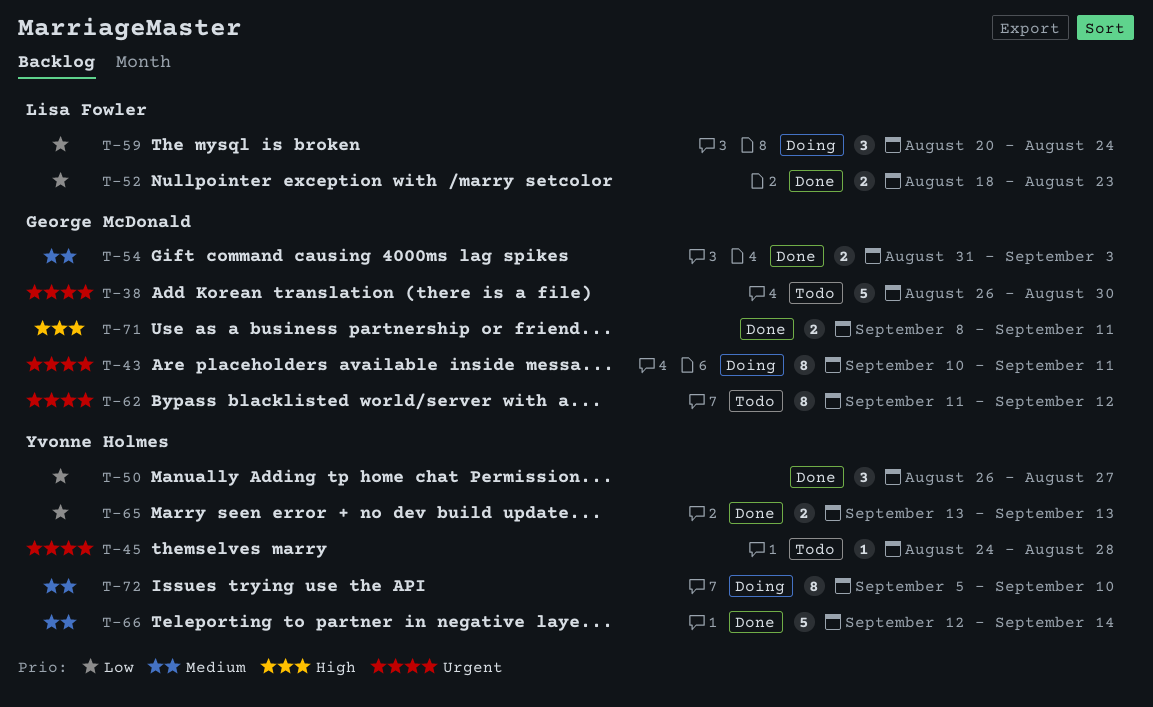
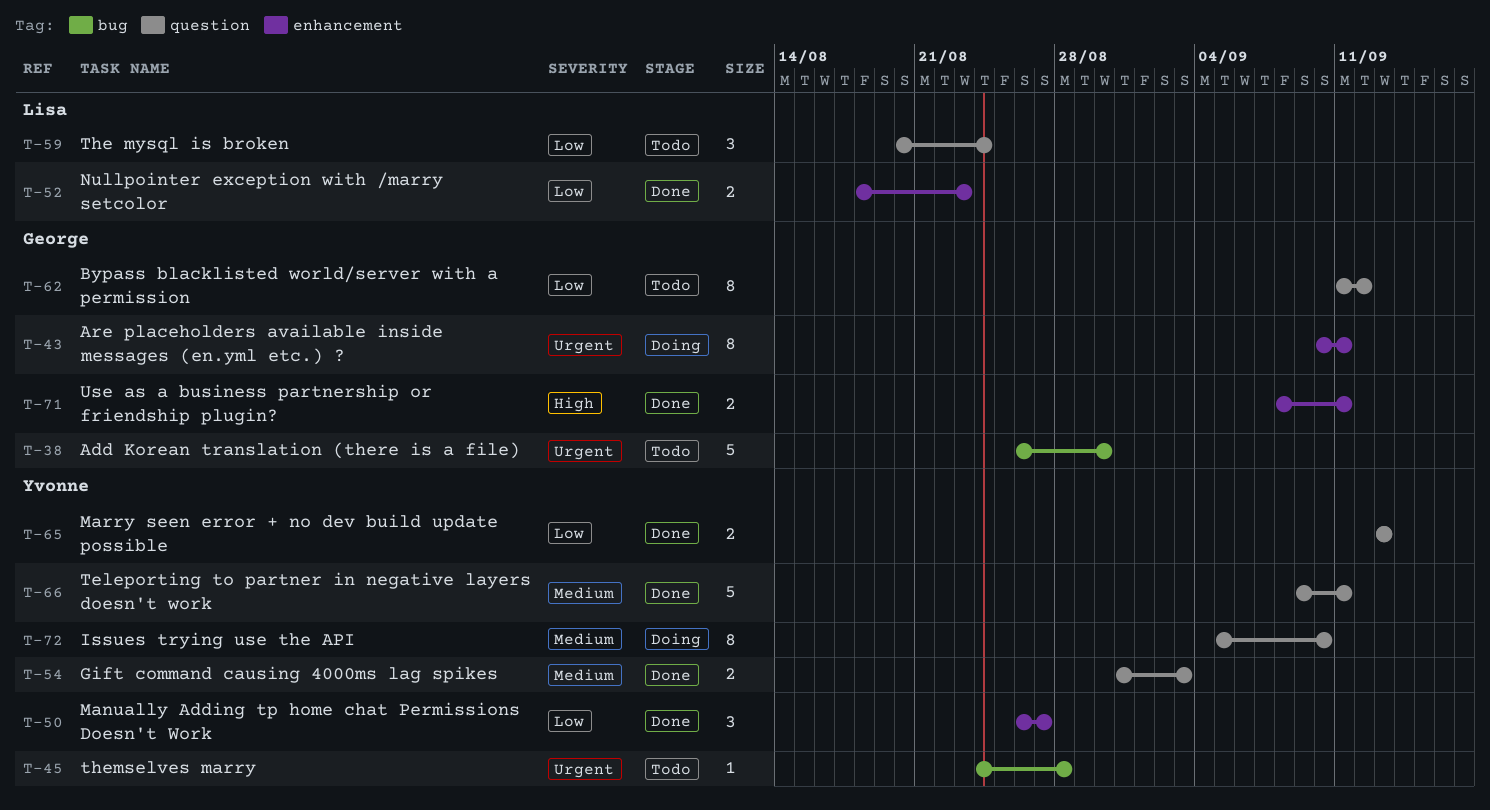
T-54, owner: George McDonald -> Yvonne Holmes
T-59, status: Doing -> Todo
T-62, priority: Urgent -> Low
T-66, start: Sep 12 -> Sep 9
T-66, due: Sep 14 -> Sep 11

